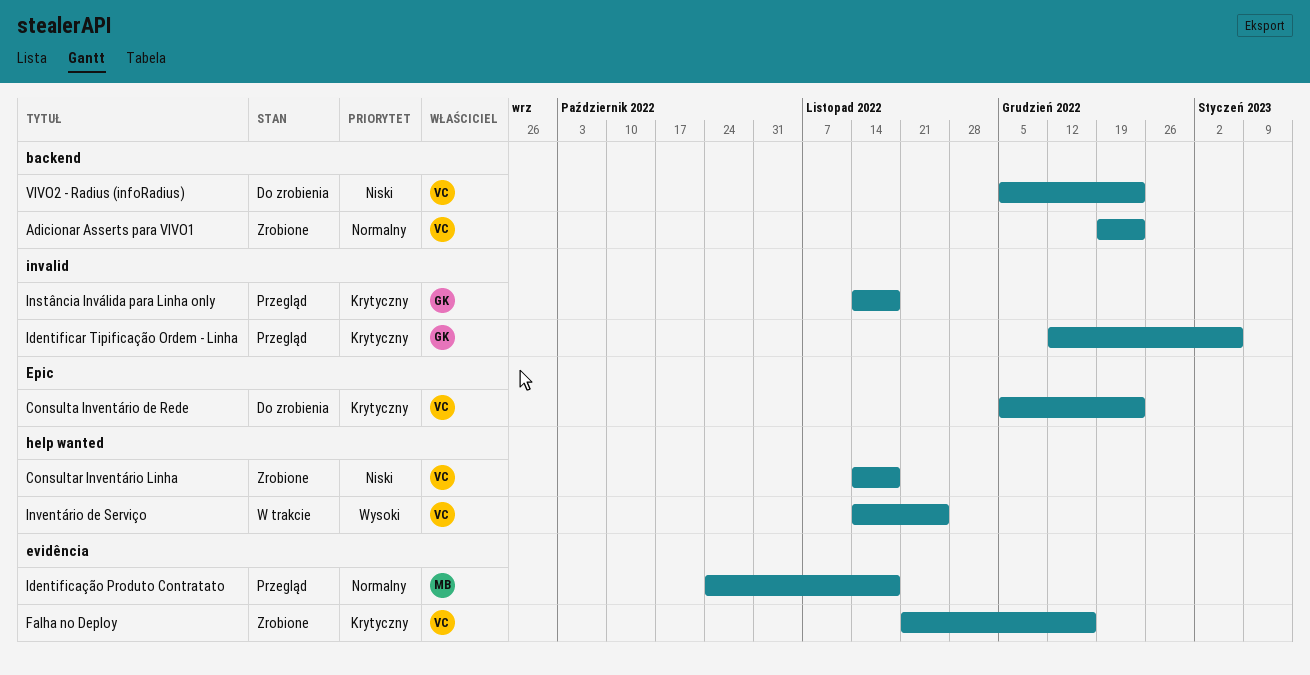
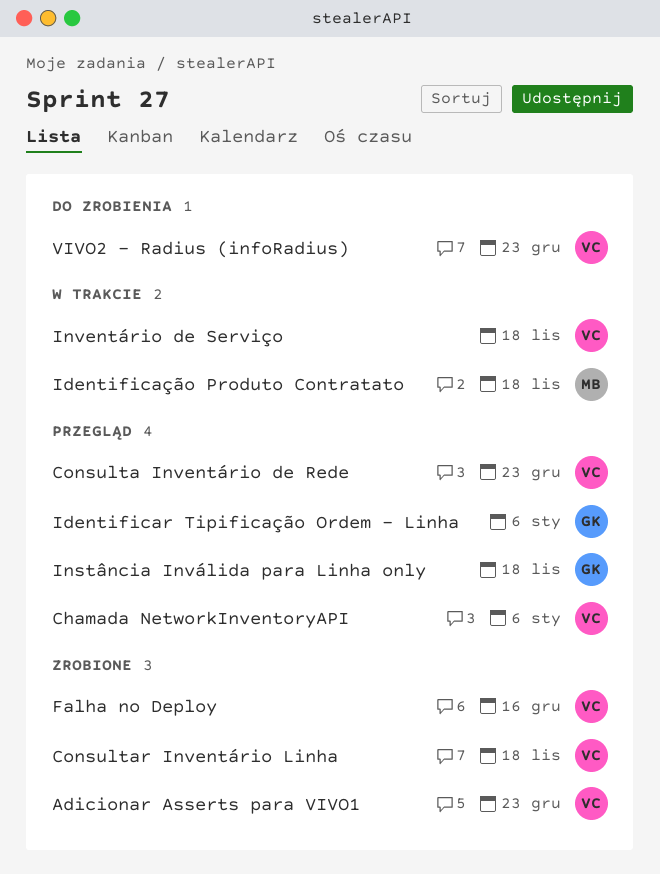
Chamada NetworkInventoryAPI: none -> present
Consulta Inventário de Rede, status: Do zrobienia -> Przegląd
Identificação Produto Contratato, status: Przegląd -> W trakcie
Inventário de Serviço, due: Nov 25 -> Nov 18

